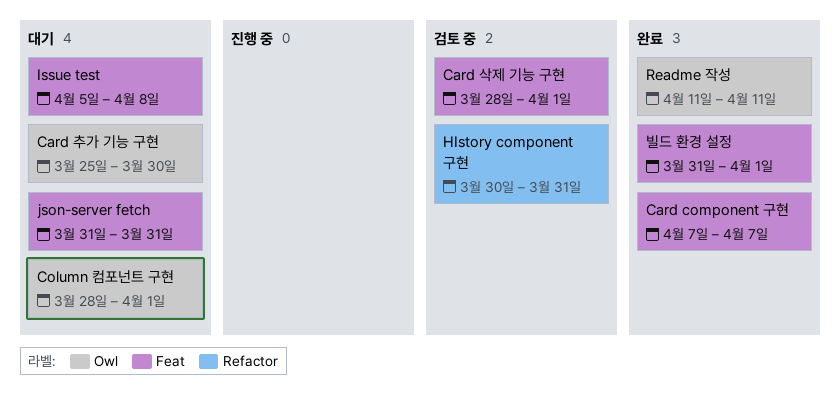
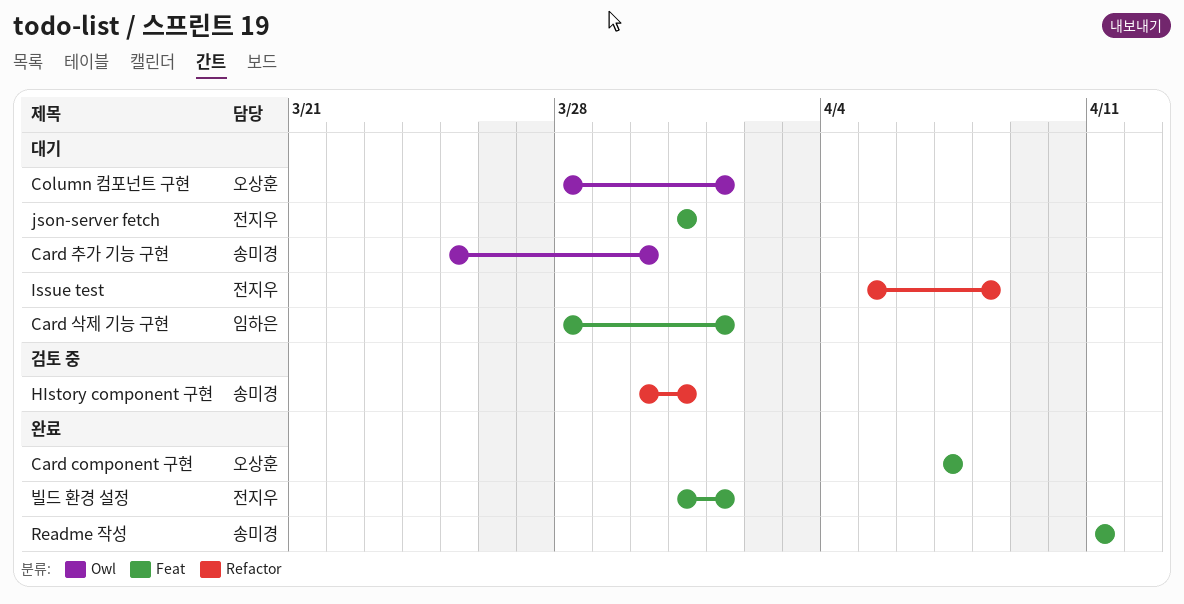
Card 삭제 기능 구현, status: 검토 중 -> 대기
Issue test, label: Feat -> Refactor
Readme 작성, label: Owl -> Feat

